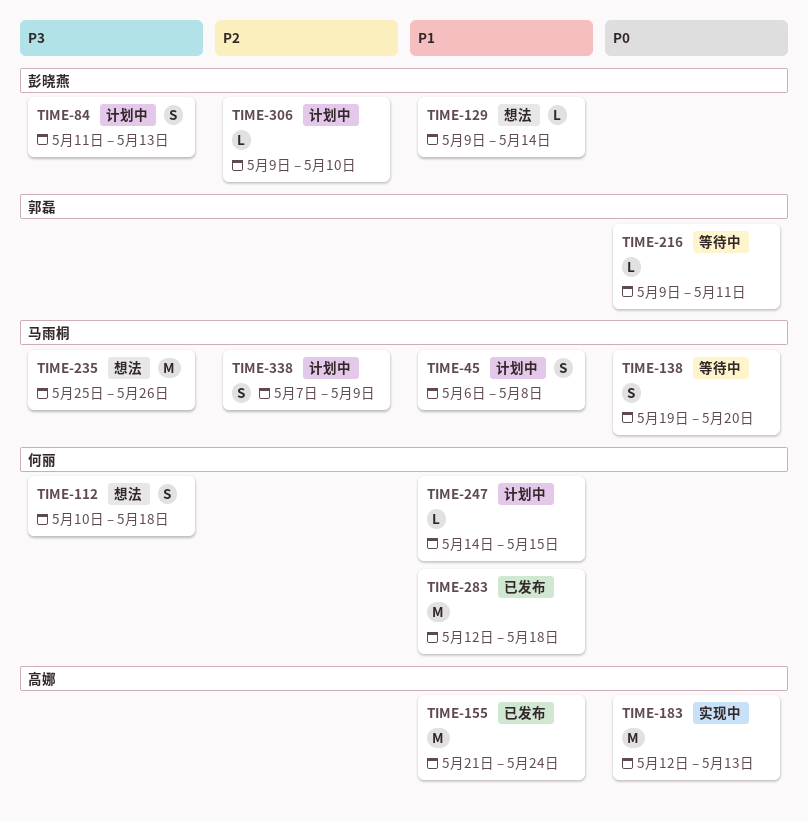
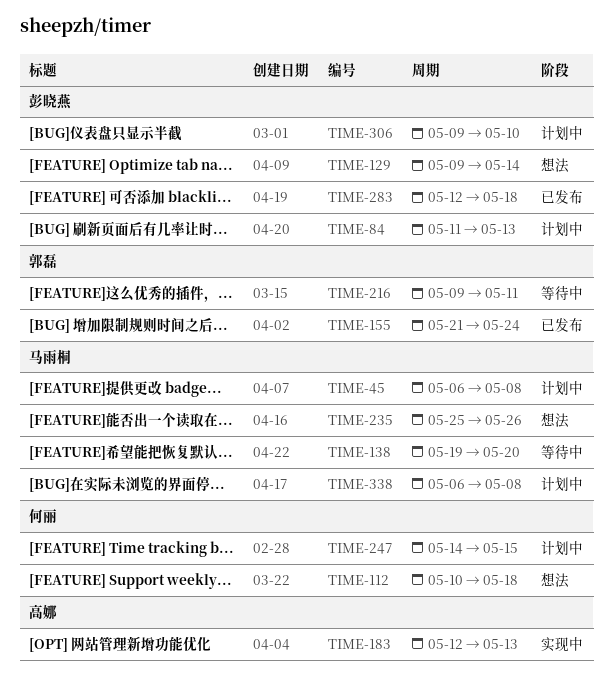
TIME-155, owner: 高娜 -> 郭磊
TIME-283, owner: 何丽 -> 彭晓燕
TIME-338, start: May 7 -> May 6
TIME-338, due: May 9 -> May 8

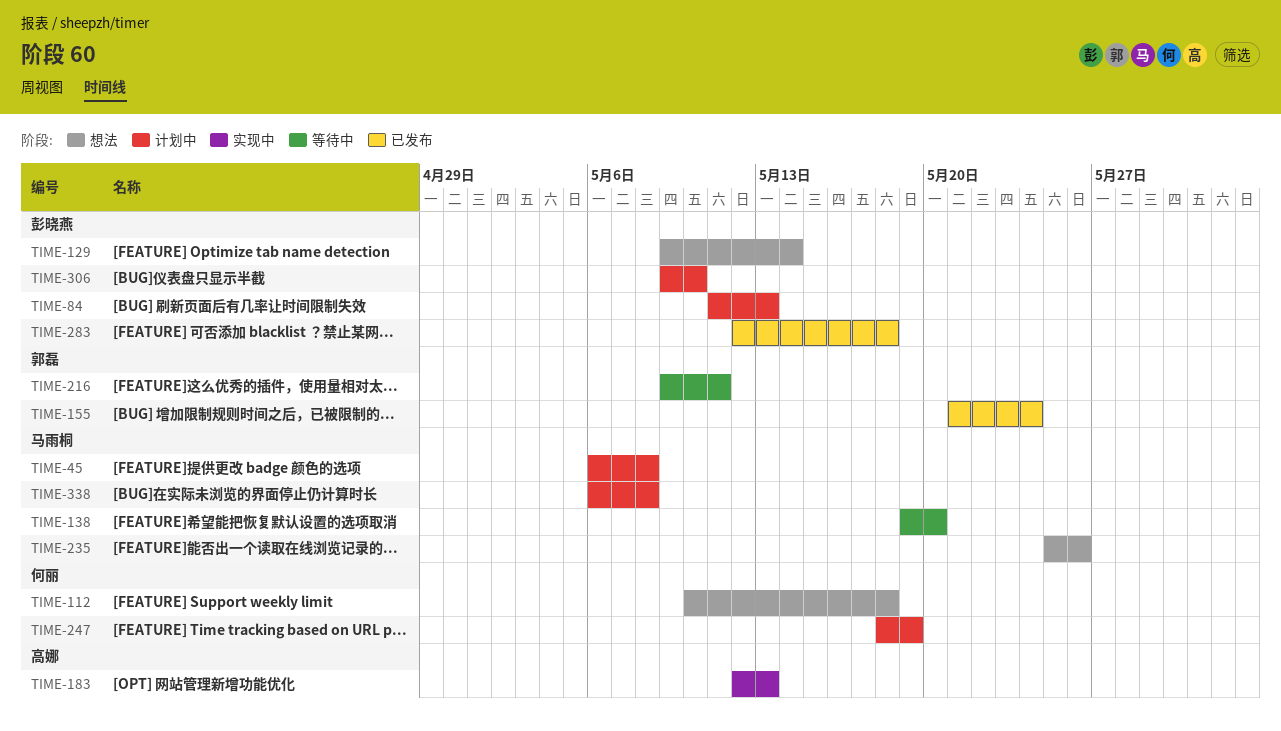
TIME-247, start: May 14 -> May 18
TIME-247, due: May 15 -> May 19

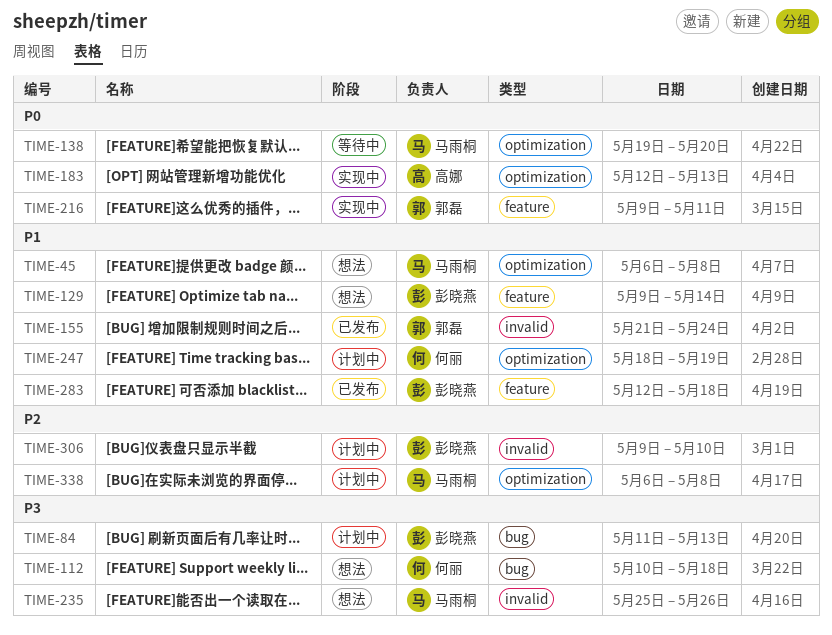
TIME-45, status: 计划中 -> 想法
TIME-216, status: 等待中 -> 实现中

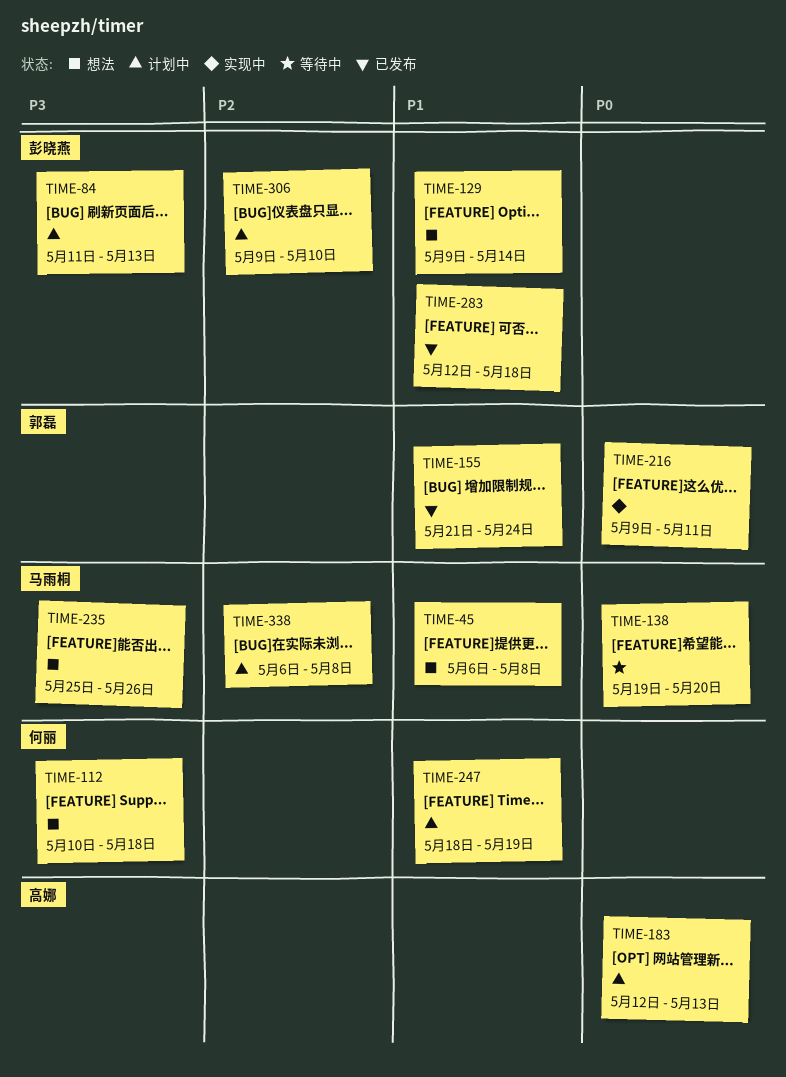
TIME-183, status: 实现中 -> 计划中

